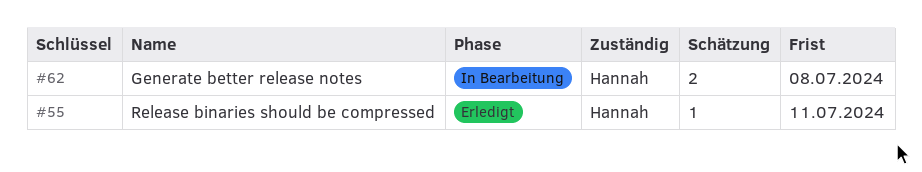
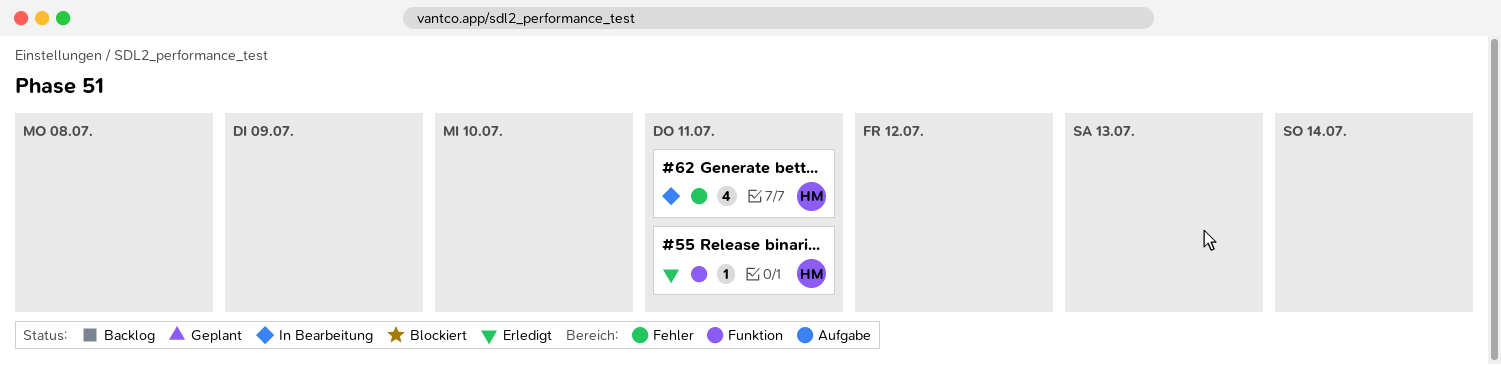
#62, estimate: 2 -> 4
#62, due: Jul 8 -> Jul 11

